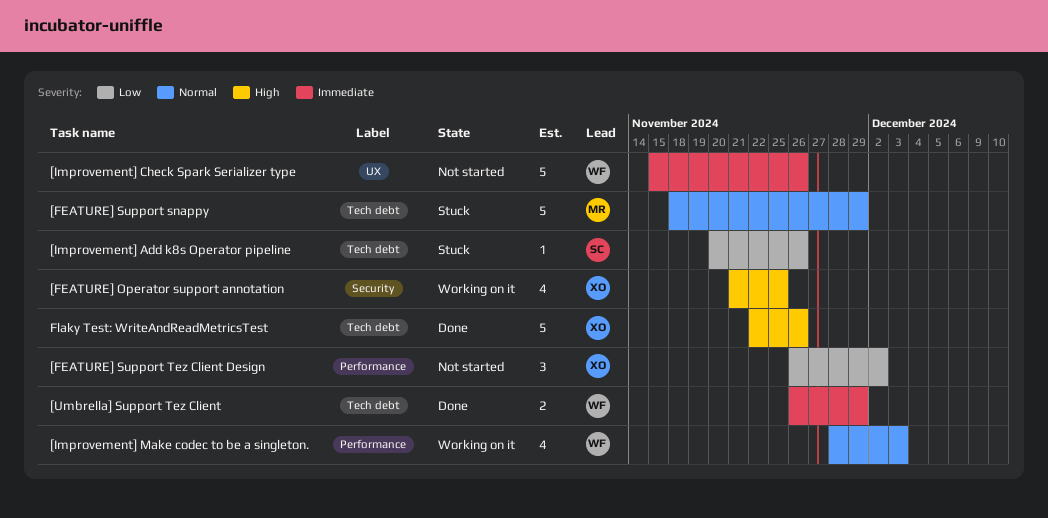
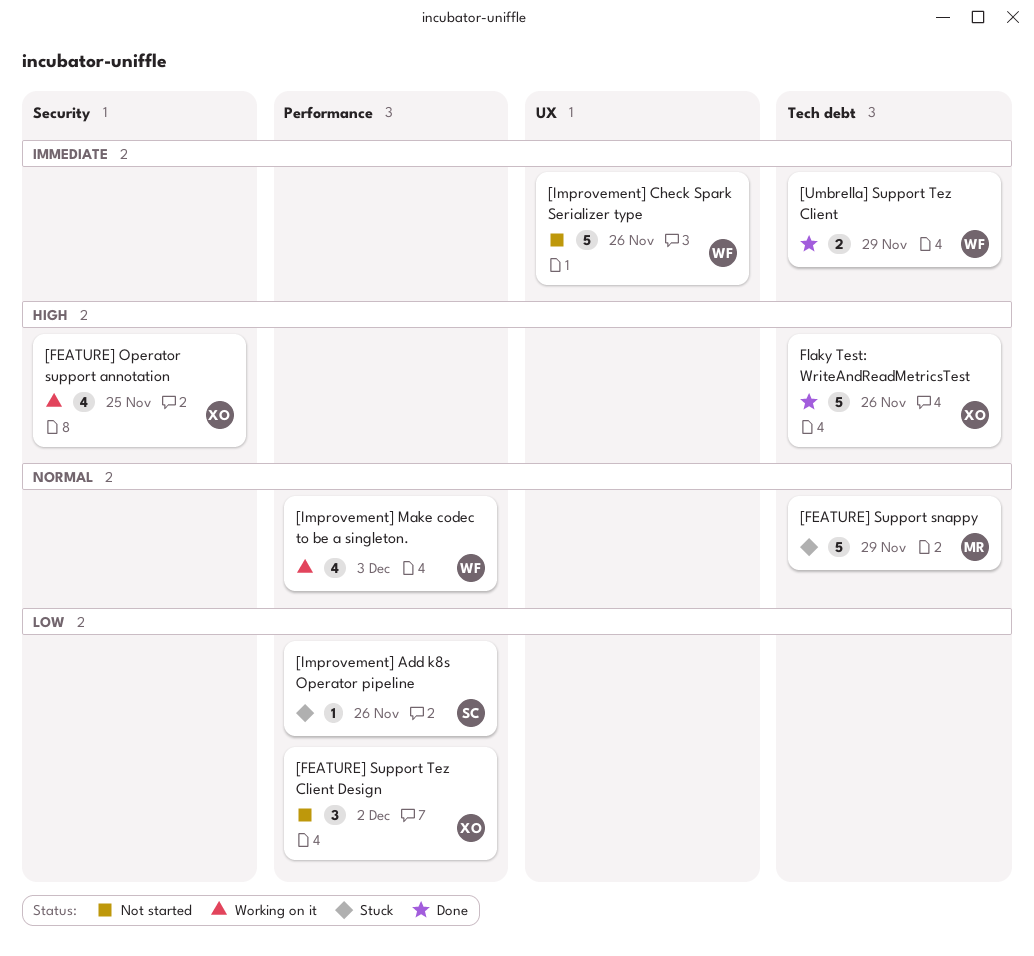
[Improvement] Add k8s Operator pipeline, label: Tech debt -> Performance

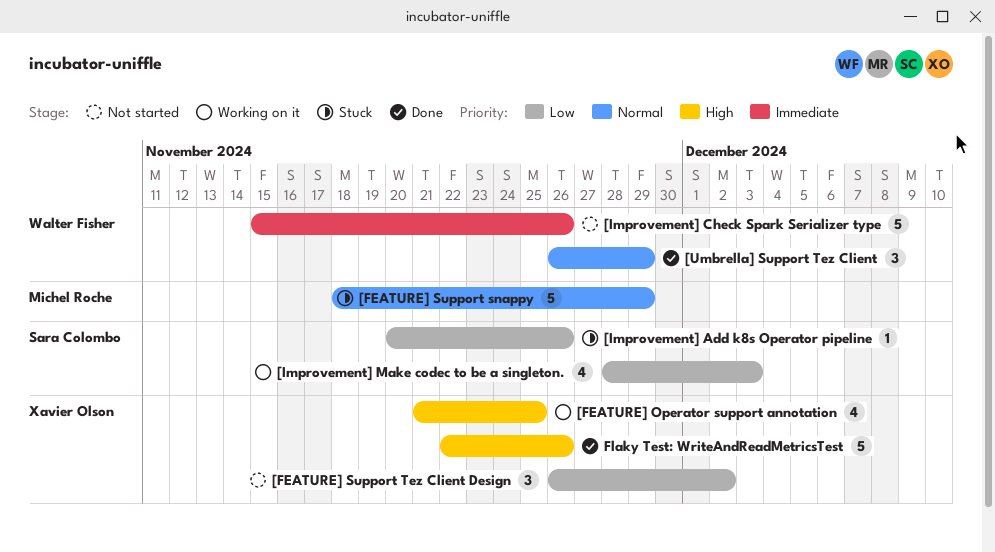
[Improvement] Make codec to be a singleton., owner: Walter Fisher -> Sara Colombo
[Improvement] Make codec to be a singleton., priority: Normal -> Low
[Umbrella] Support Tez Client, priority: Immediate -> Normal
[Umbrella] Support Tez Client, estimate: 2 -> 3

